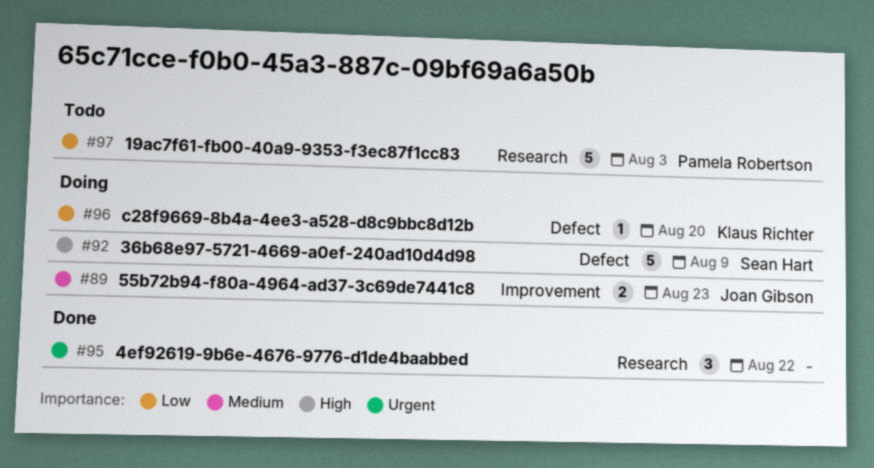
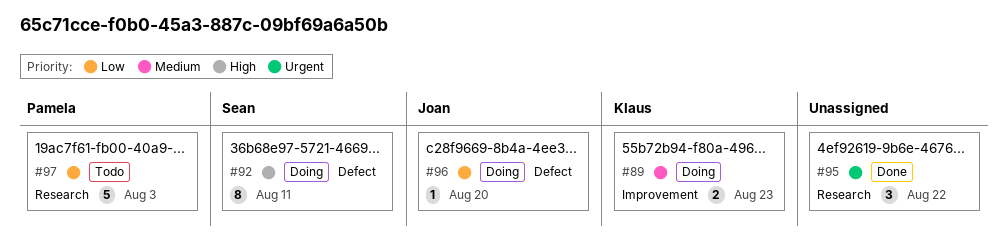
#89, owner: Joan Gibson -> Klaus Richter
#92, estimate: 5 -> 8
#92, due: Aug 9 -> Aug 11
#96, owner: Klaus Richter -> Joan Gibson

